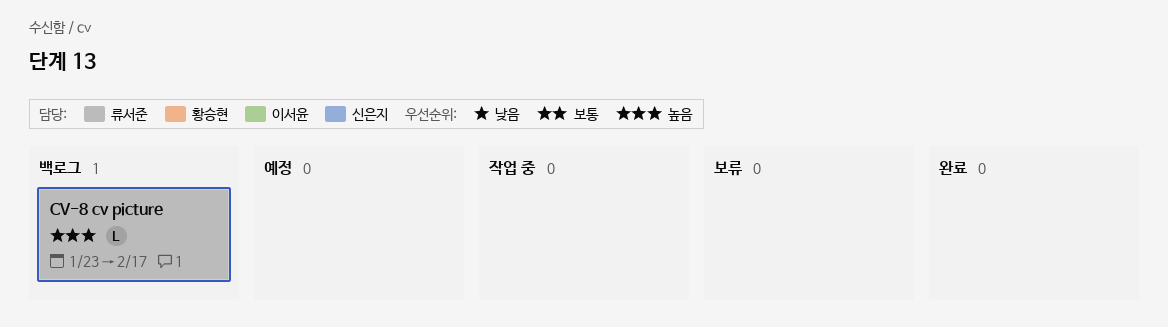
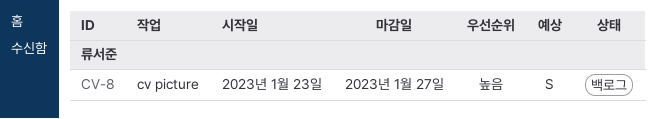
CV-8, estimate: L -> S
CV-8, due: Feb 17 -> Jan 27

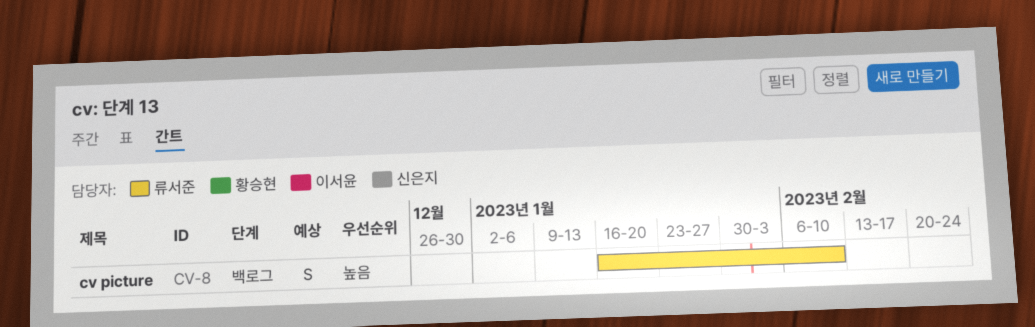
CV-8, start: Jan 23 -> Jan 16
CV-8, due: Jan 27 -> Feb 10

